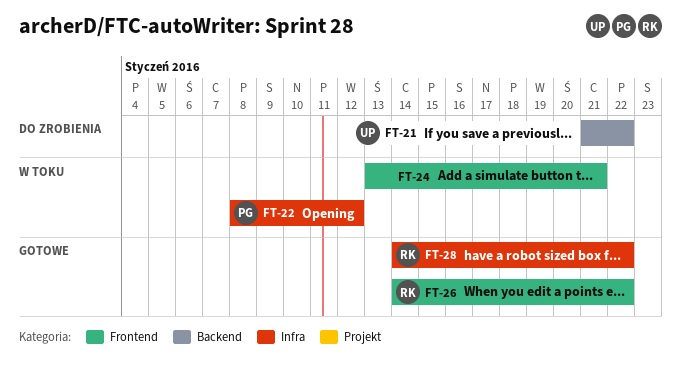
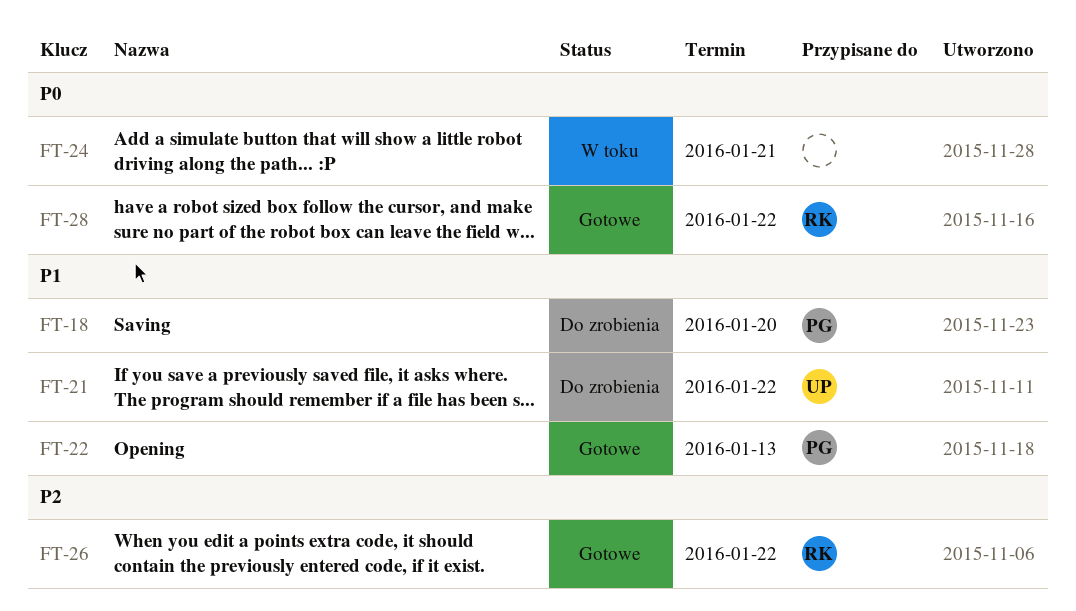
FT-18: none -> present
FT-22, status: W toku -> Gotowe
FT-22, due: Jan 12 -> Jan 13

